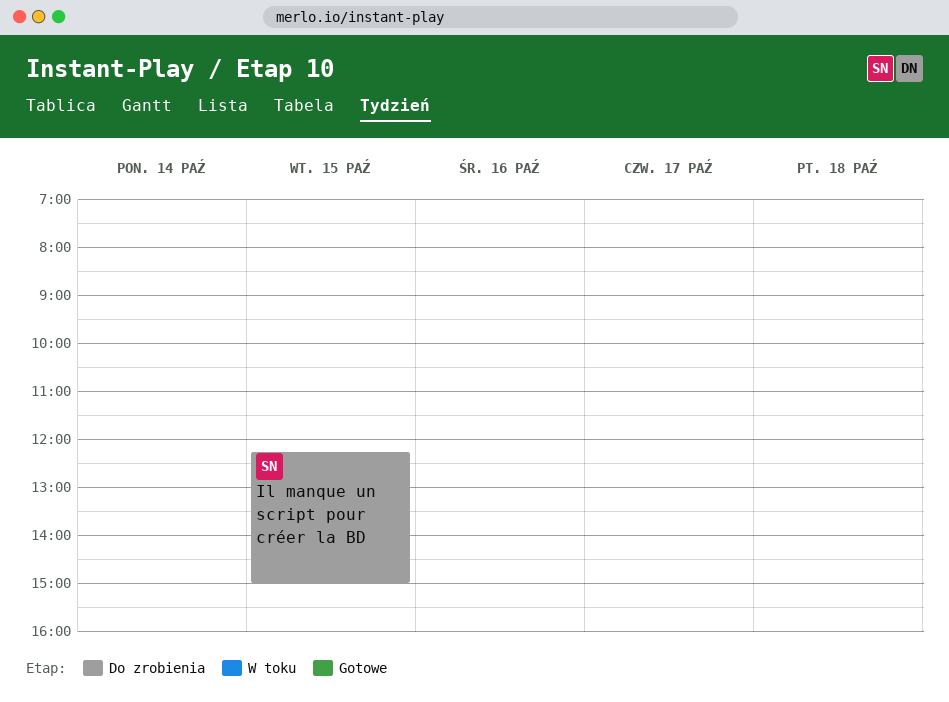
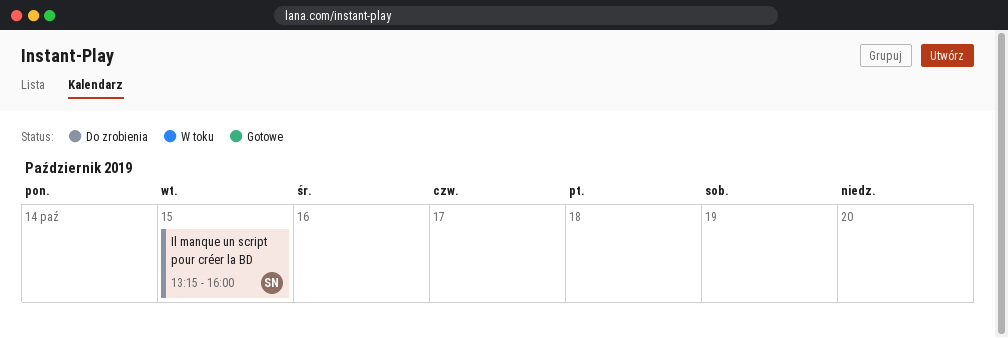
Il manque un script pour créer la BD, begins: 12:15 -> 13:15
Il manque un script pour créer la BD, ends: 15:00 -> 16:00

